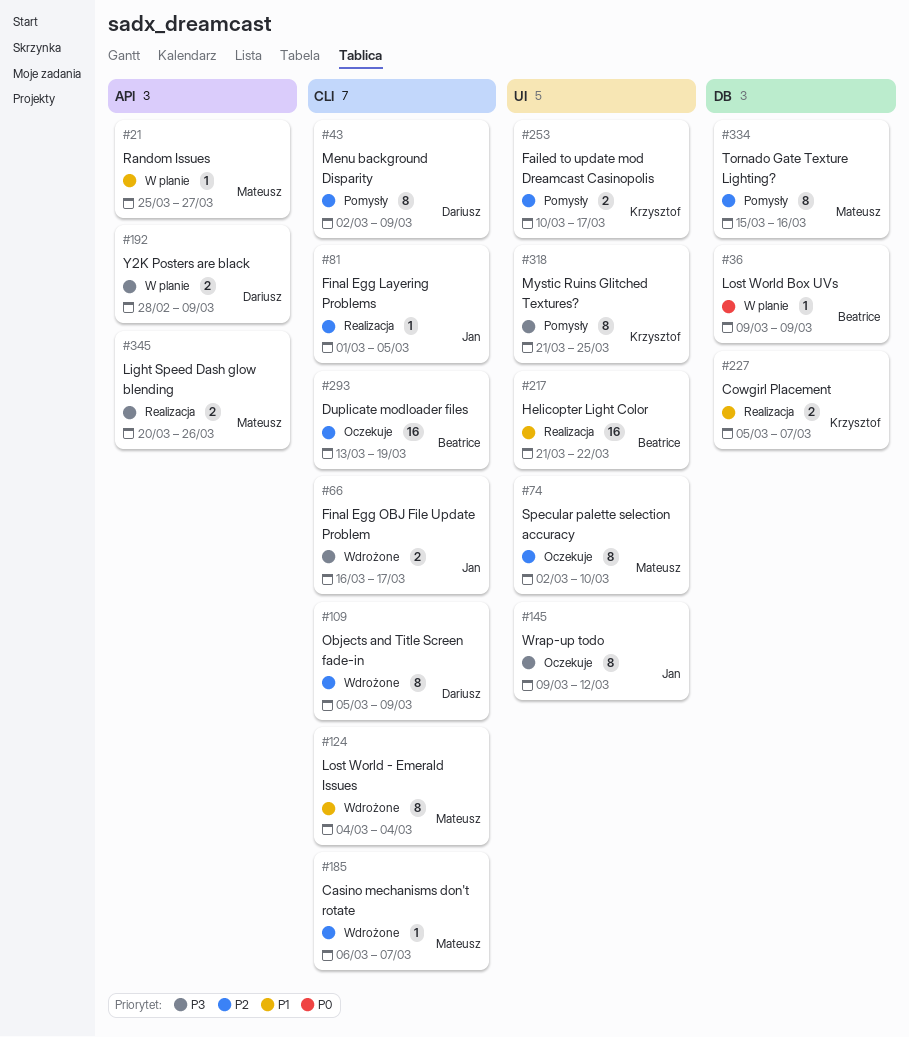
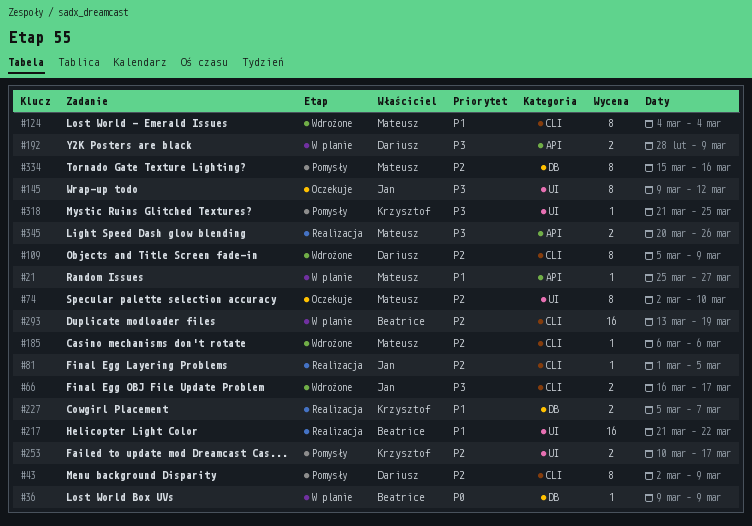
#185, due: Mar 7 -> Mar 6
#293, status: Oczekuje -> W planie
#318, estimate: 8 -> 1

